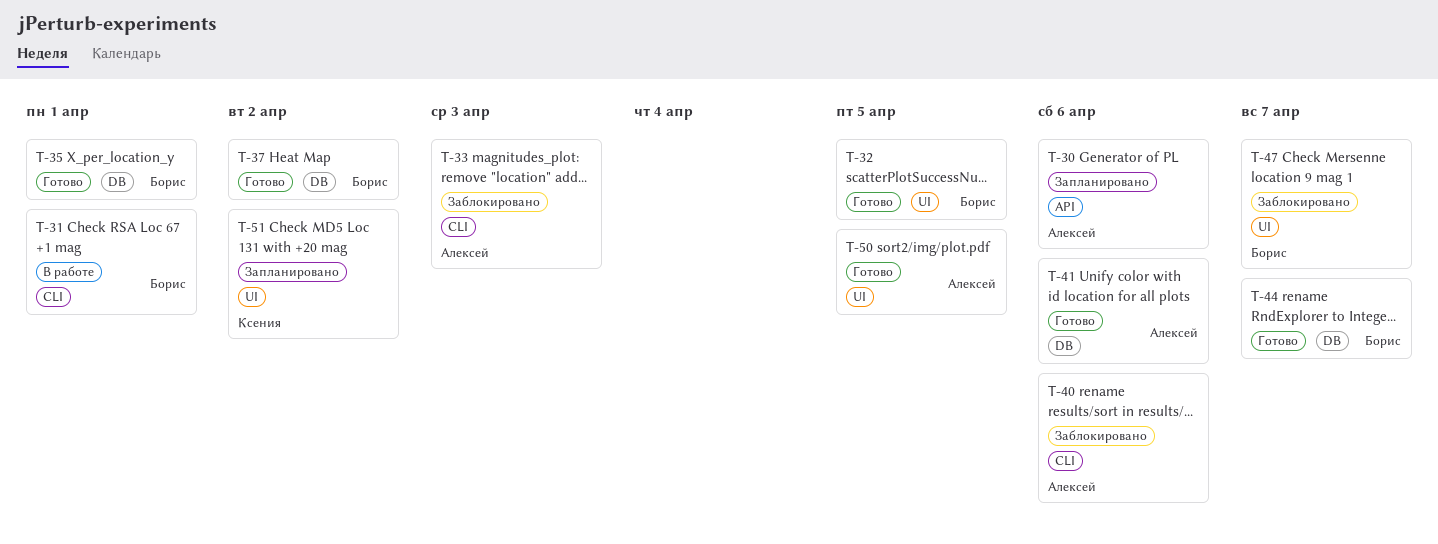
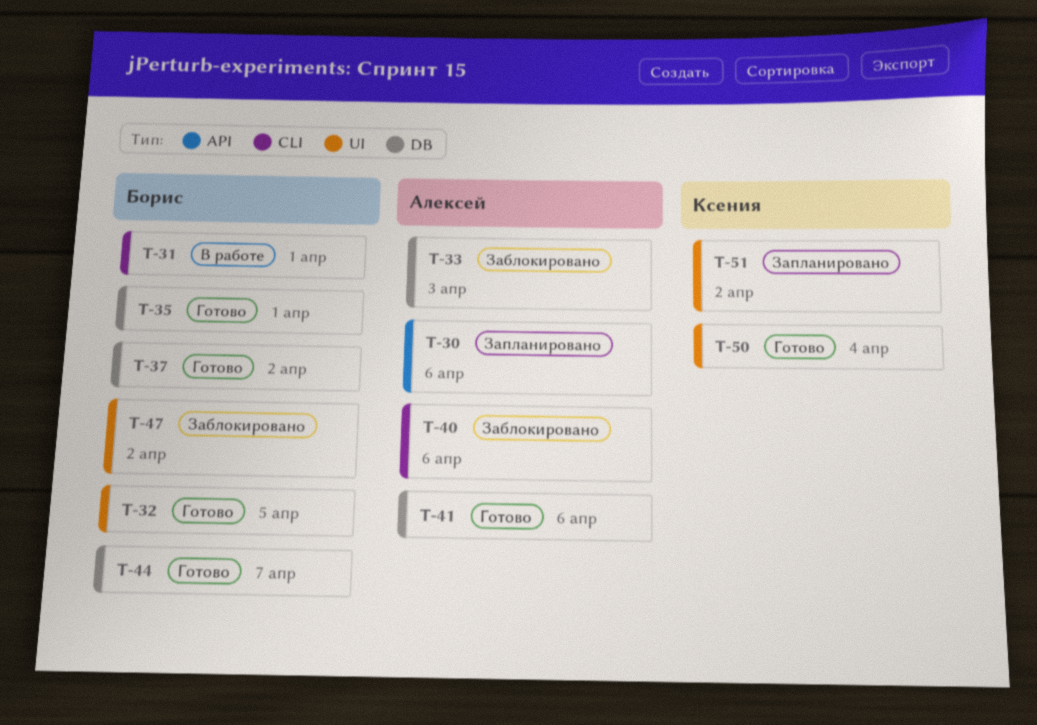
T-33, label: CLI -> DB
T-47, due: Apr 7 -> Apr 2
T-50, owner: Алексей -> Ксения
T-50, due: Apr 5 -> Apr 4

